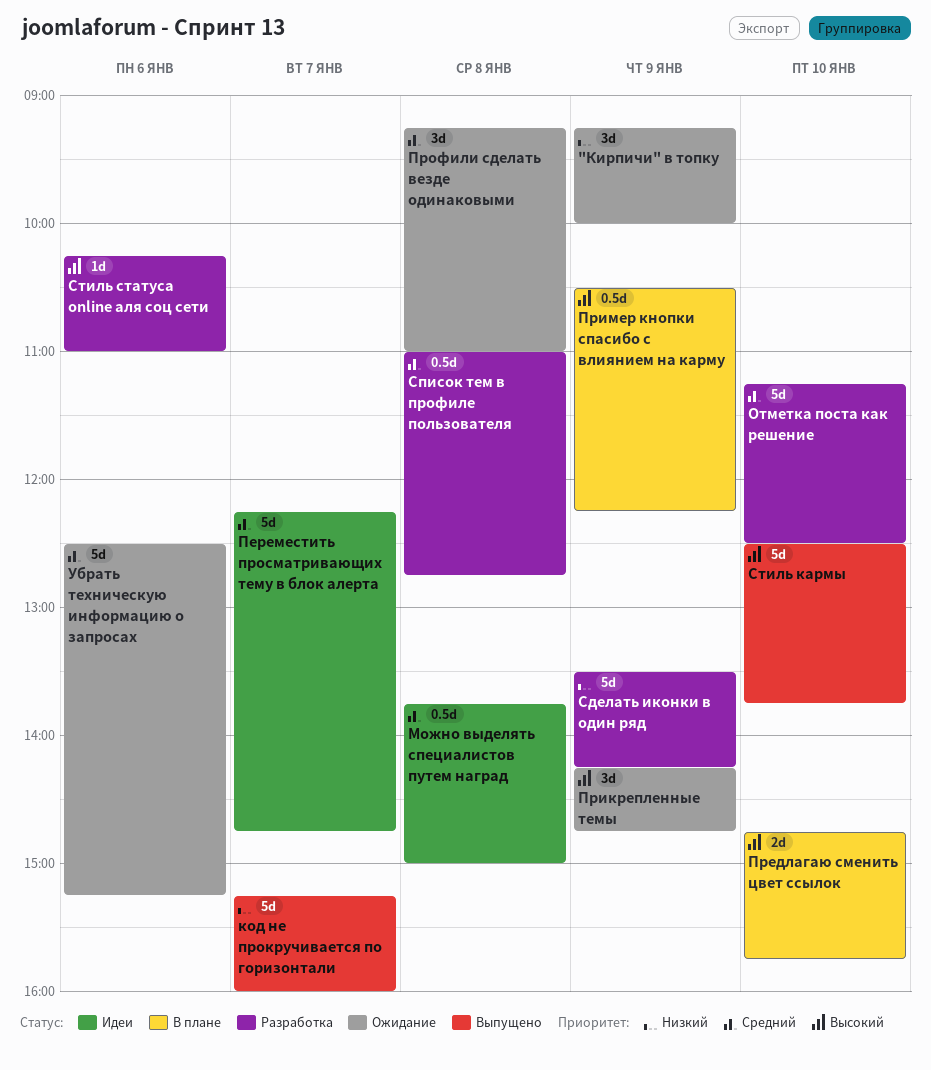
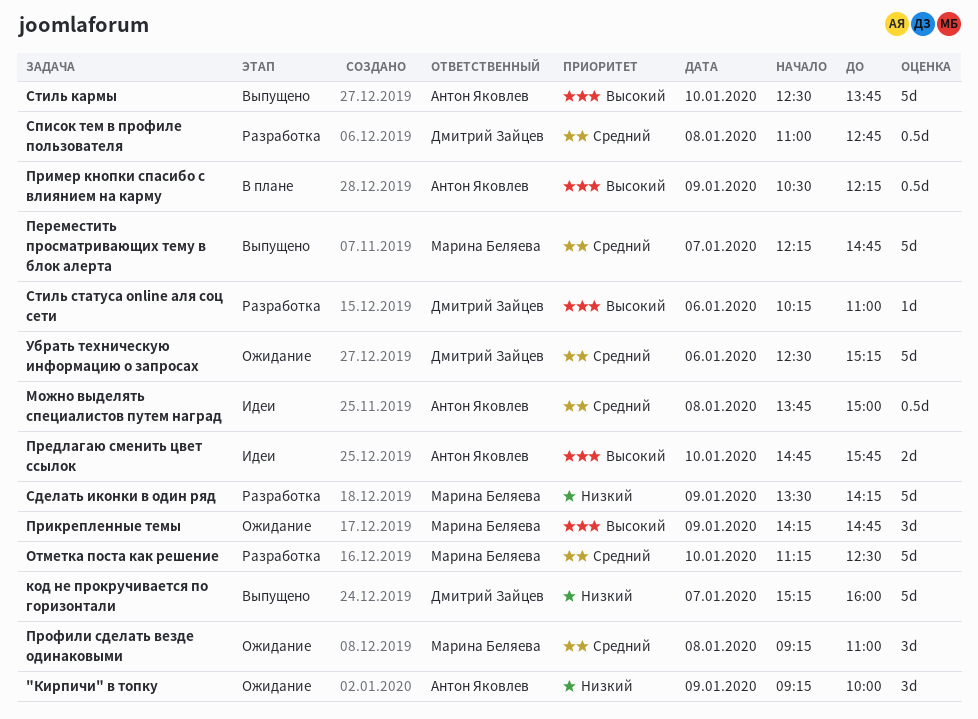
Переместить просматривающих тему в блок алерта, status: Идеи -> Выпущено
Предлагаю сменить цвет ссылок, status: В плане -> Идеи

